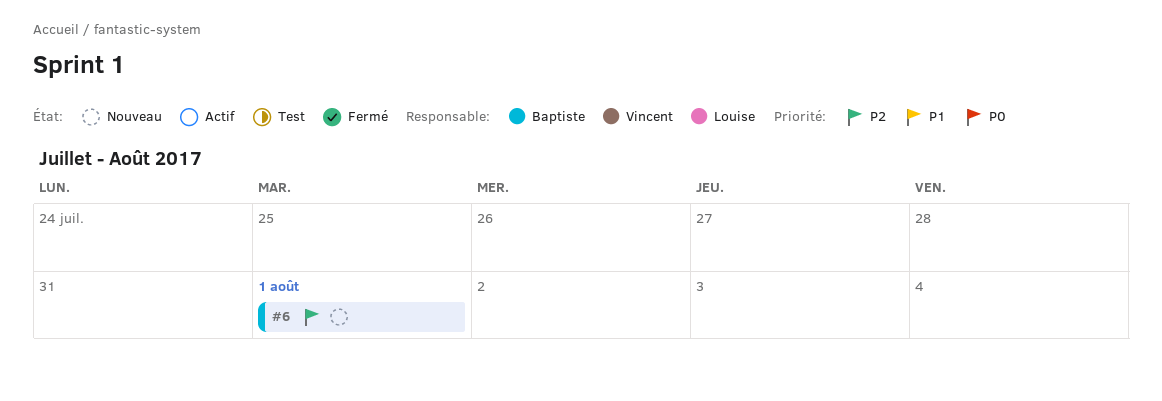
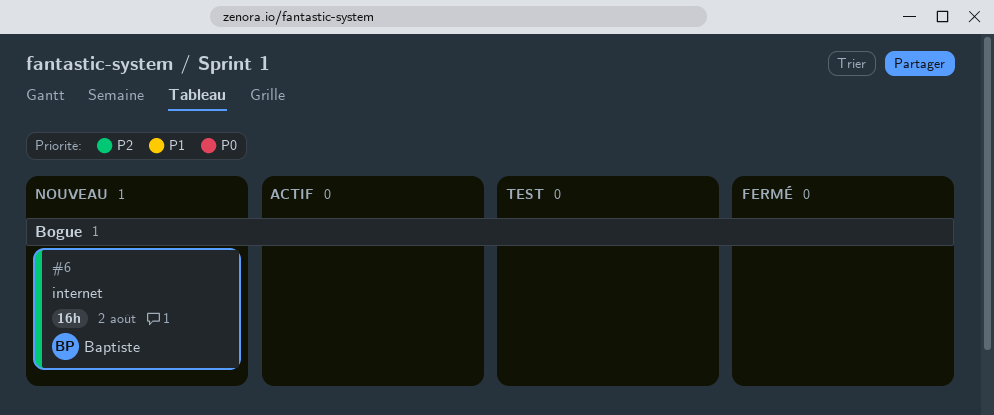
#6, due: Aug 1 -> Aug 2

